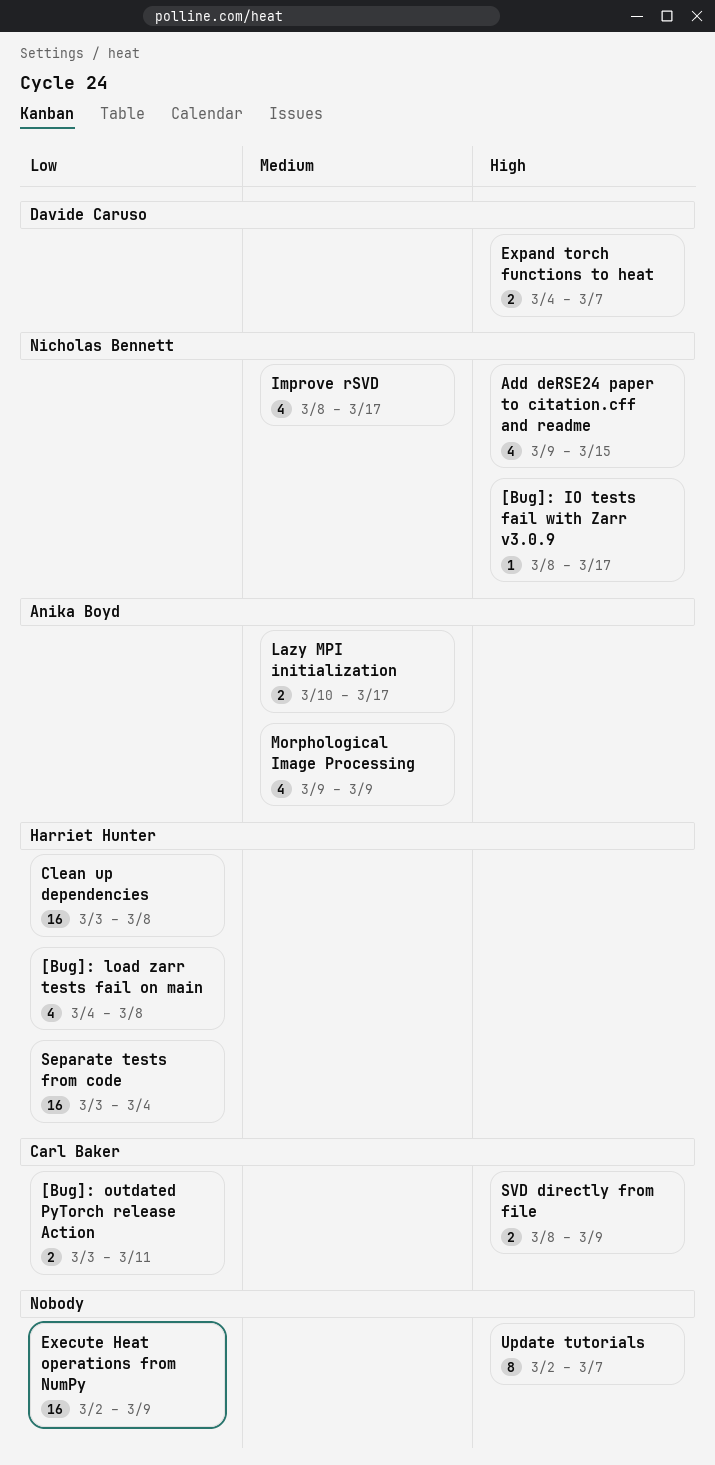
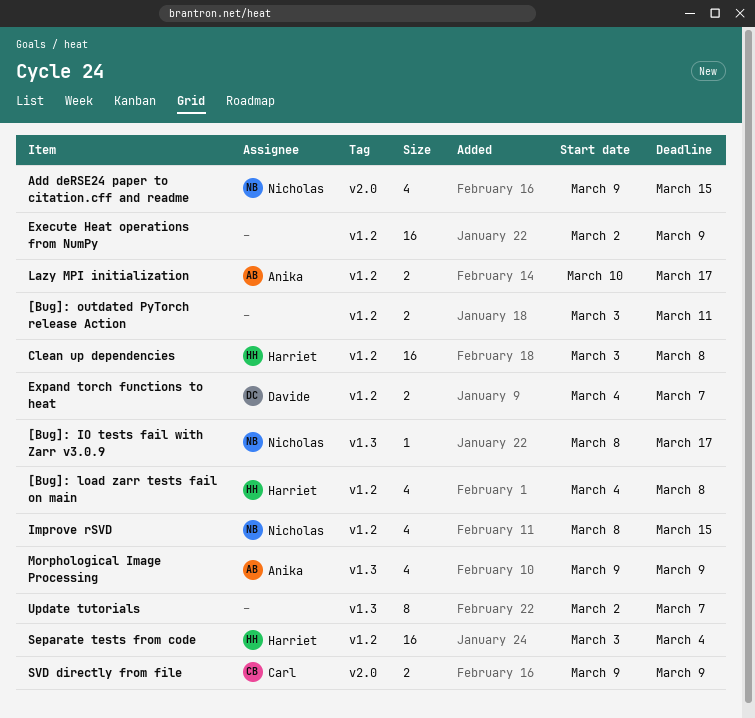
[Bug]: outdated PyTorch release Action, owner: Carl Baker -> none
Improve rSVD, due: Mar 17 -> Mar 15
SVD directly from file, start: Mar 8 -> Mar 9

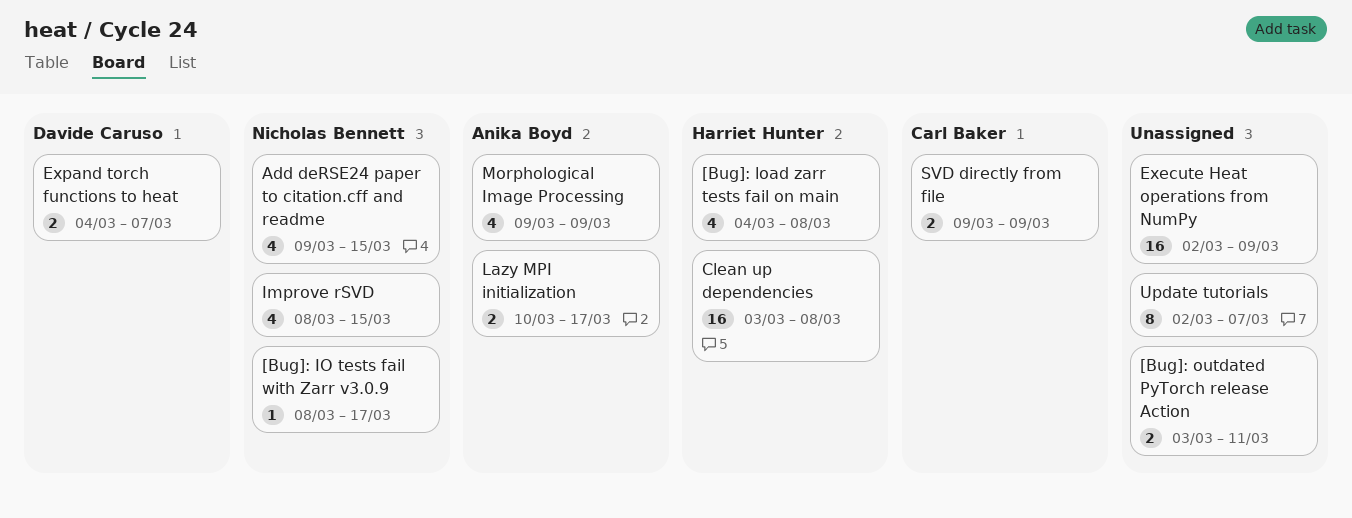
Separate tests from code: present -> none

